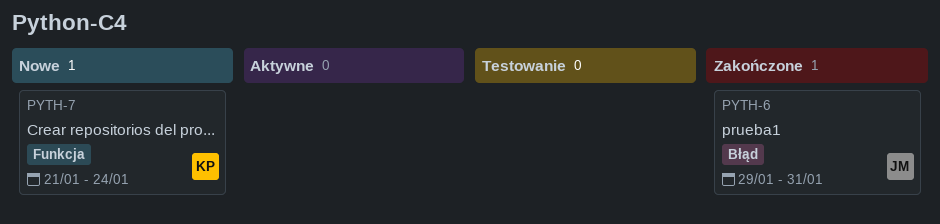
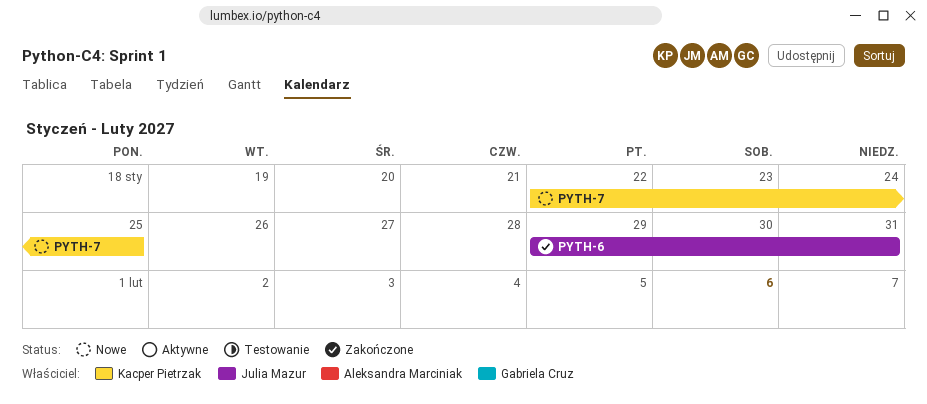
PYTH-7, start: Jan 21 -> Jan 22
PYTH-7, due: Jan 24 -> Jan 25

